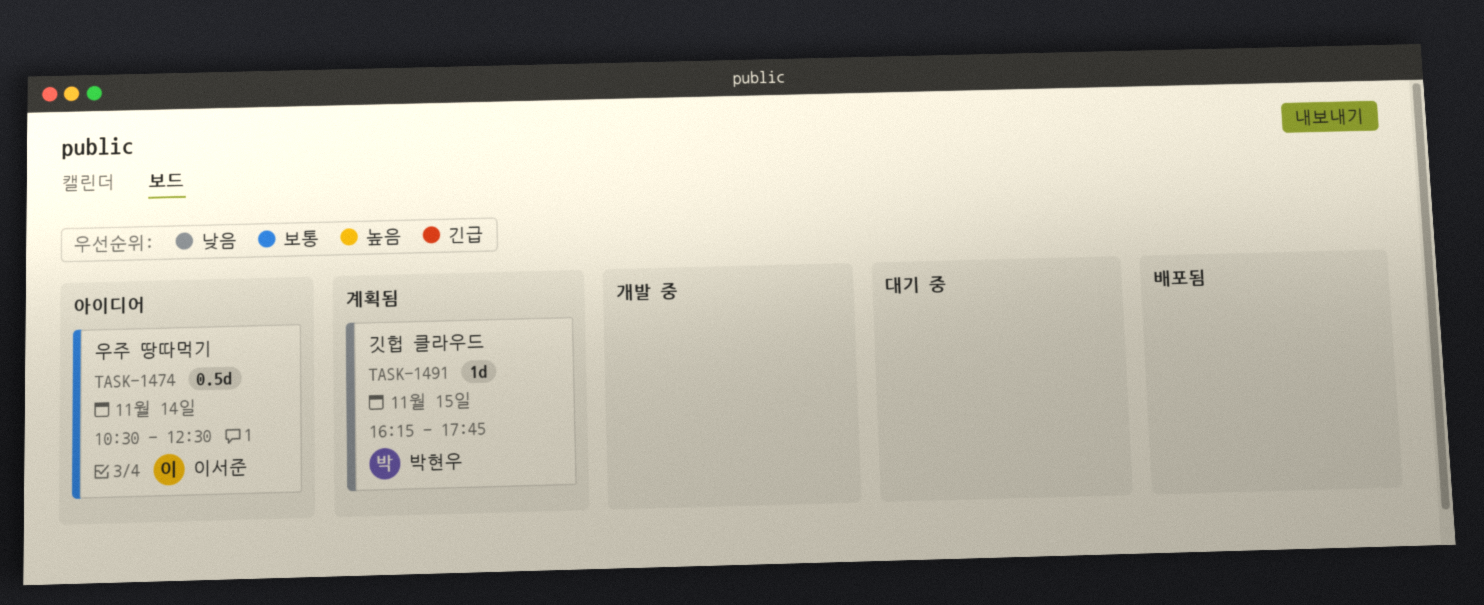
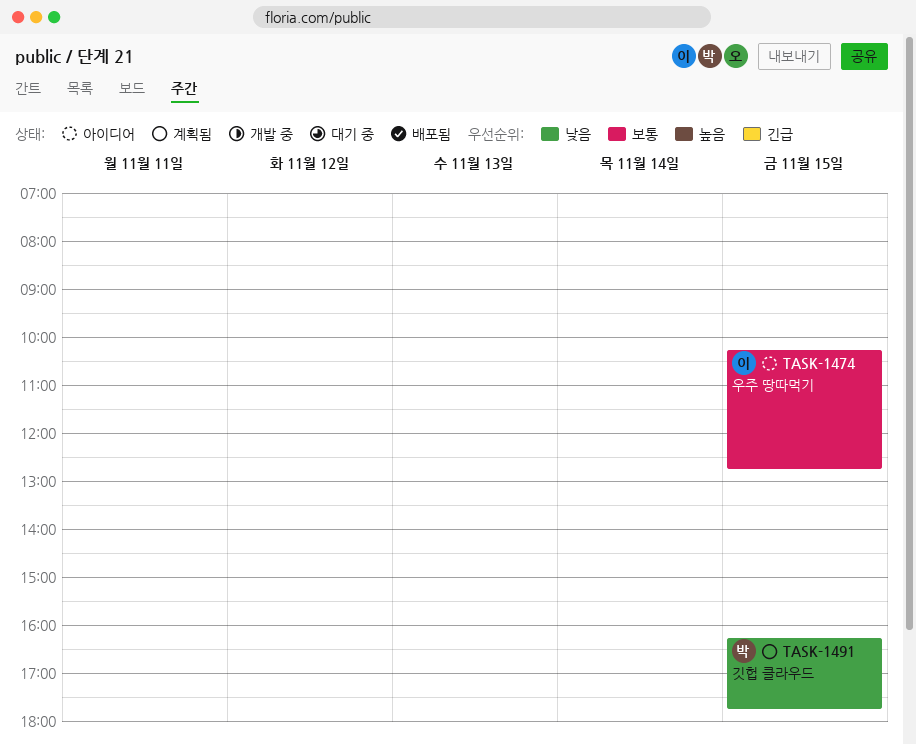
TASK-1474, day: Nov 14 -> Nov 15
TASK-1474, begins: 10:30 -> 10:15
TASK-1474, ends: 12:30 -> 12:45

